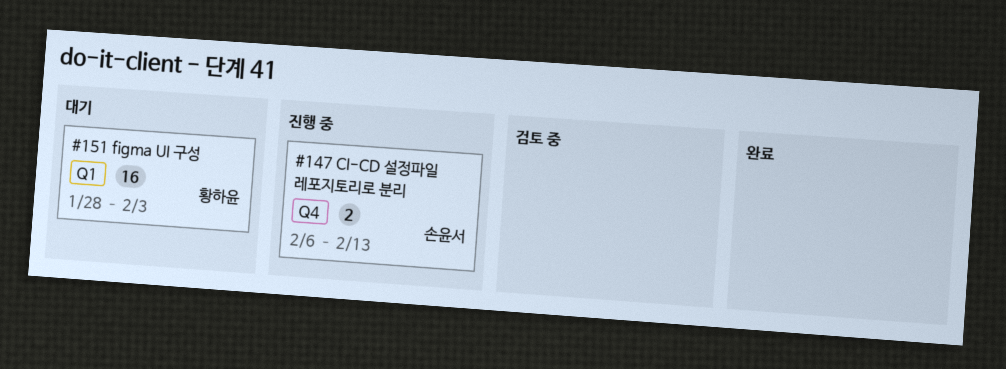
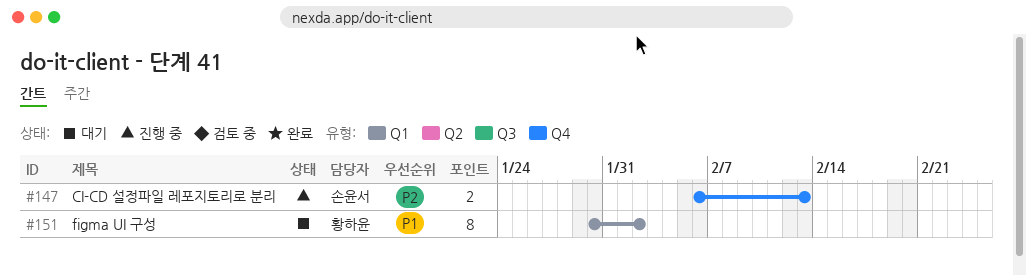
#151, estimate: 16 -> 8
#151, start: Jan 28 -> Jan 30
#151, due: Feb 3 -> Feb 2

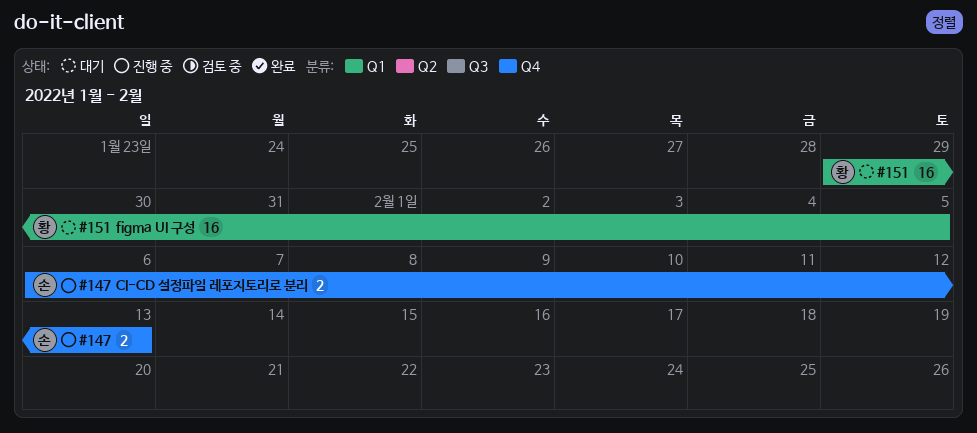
#151, estimate: 8 -> 16
#151, start: Jan 30 -> Jan 29
#151, due: Feb 2 -> Feb 5

